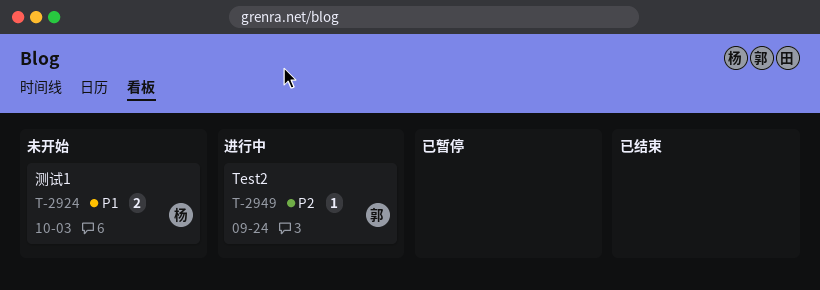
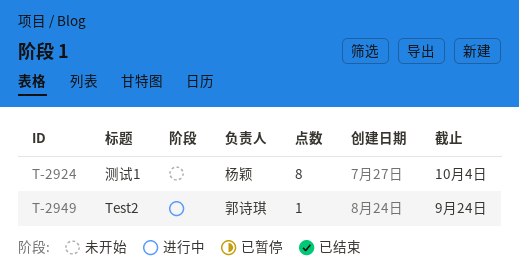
T-2924, estimate: 2 -> 8
T-2924, due: Oct 3 -> Oct 4

